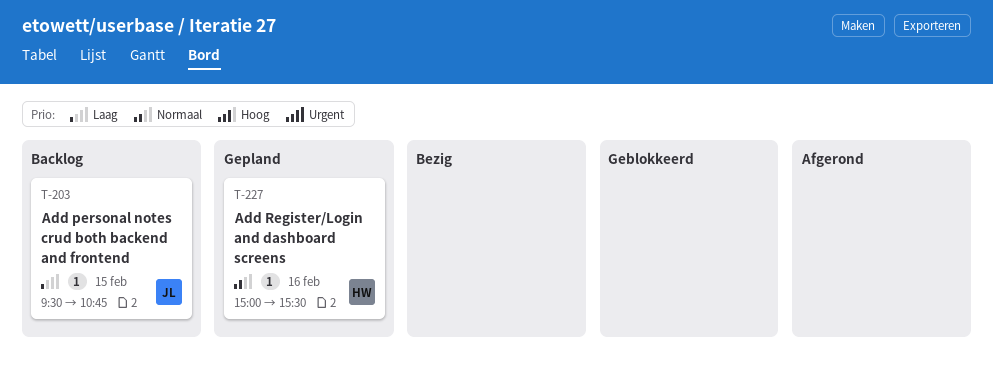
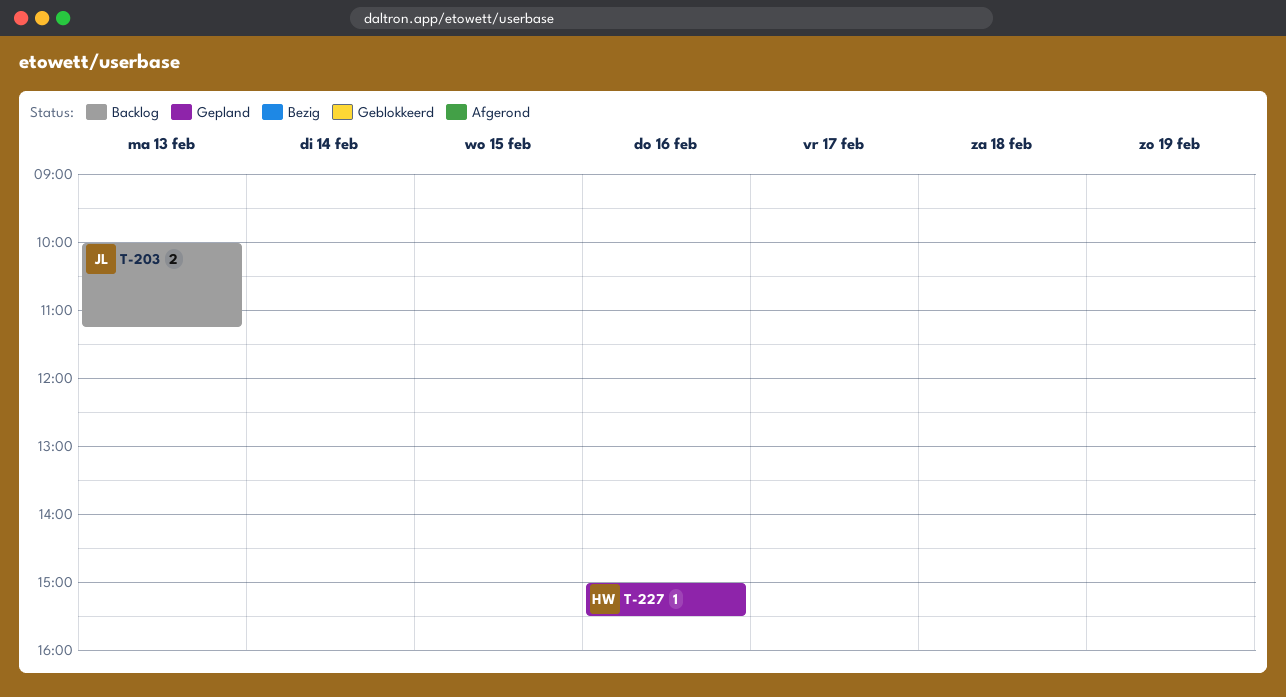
T-203, estimate: 1 -> 2
T-203, day: Feb 15 -> Feb 13
T-203, begins: 09:30 -> 10:00
T-203, ends: 10:45 -> 11:15

